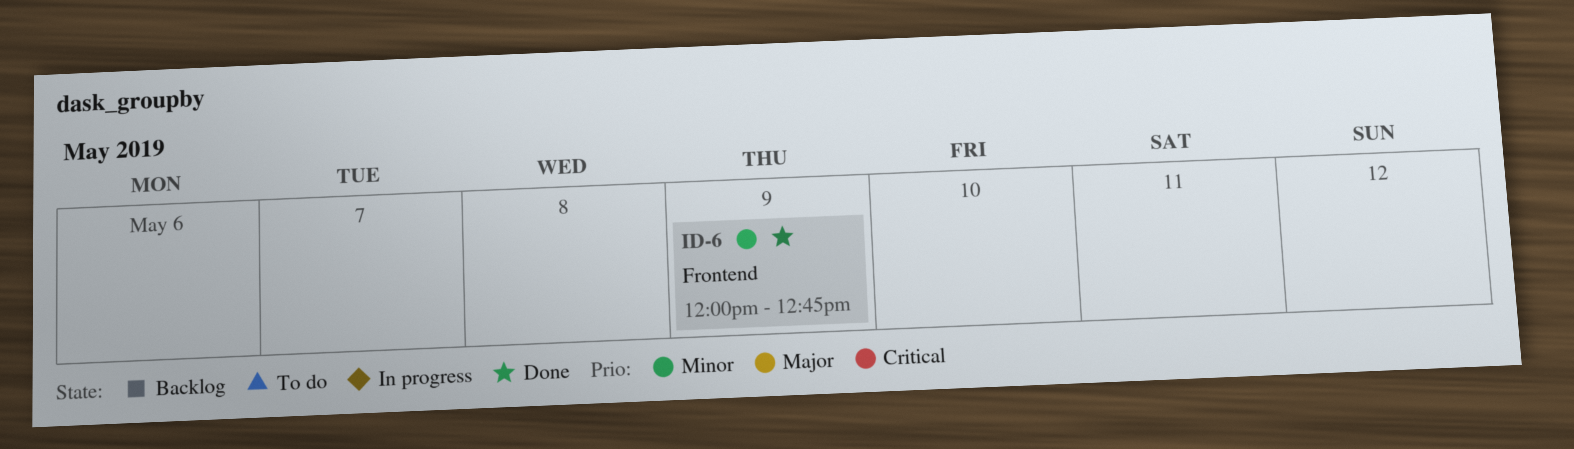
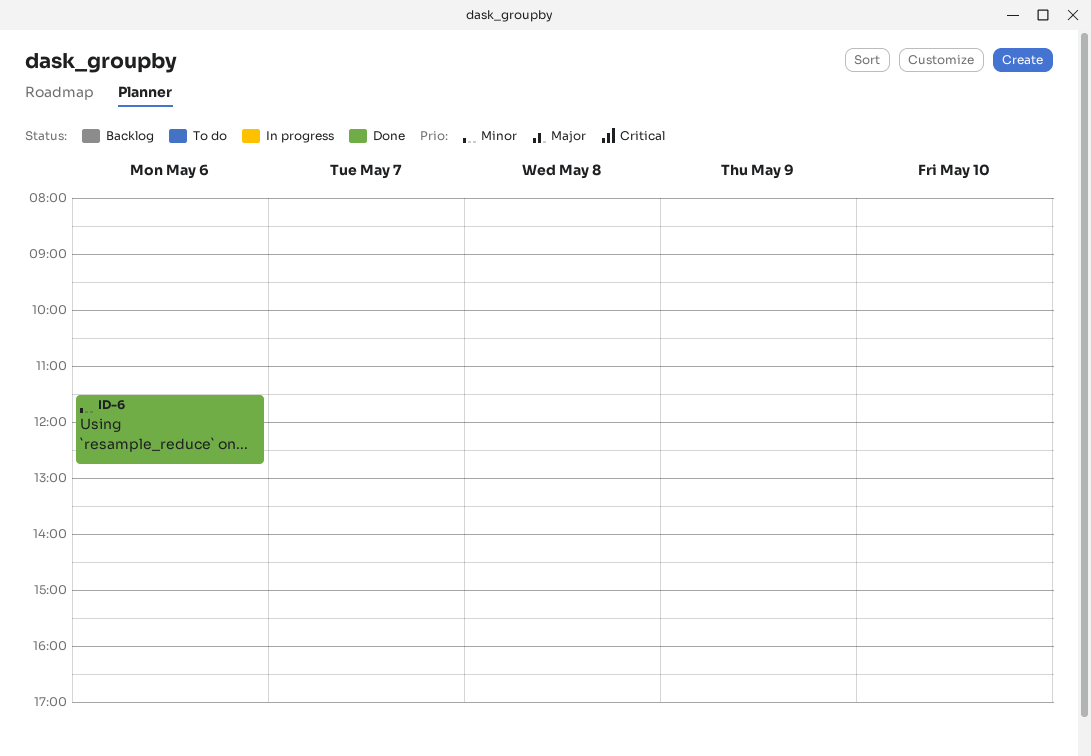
ID-6, day: May 9 -> May 6
ID-6, begins: 12:00 -> 11:30

